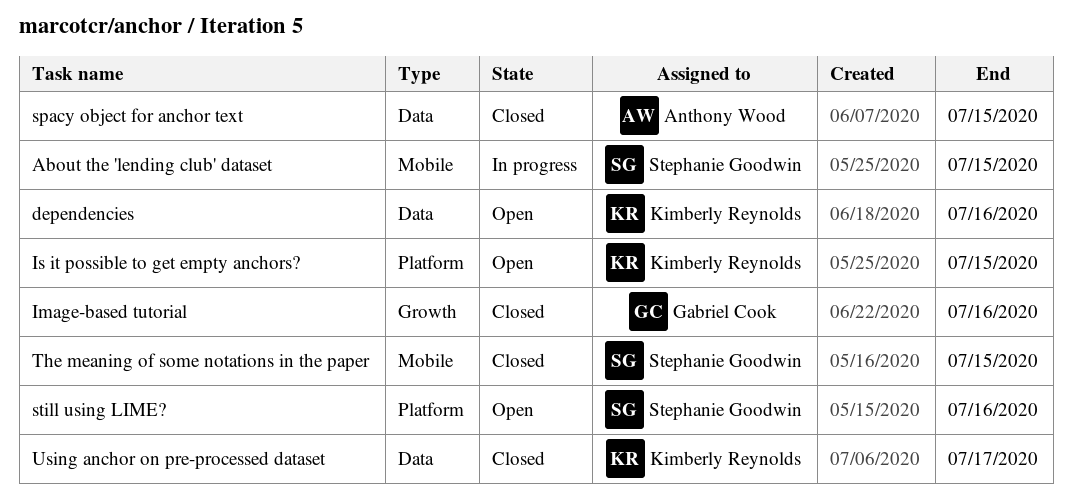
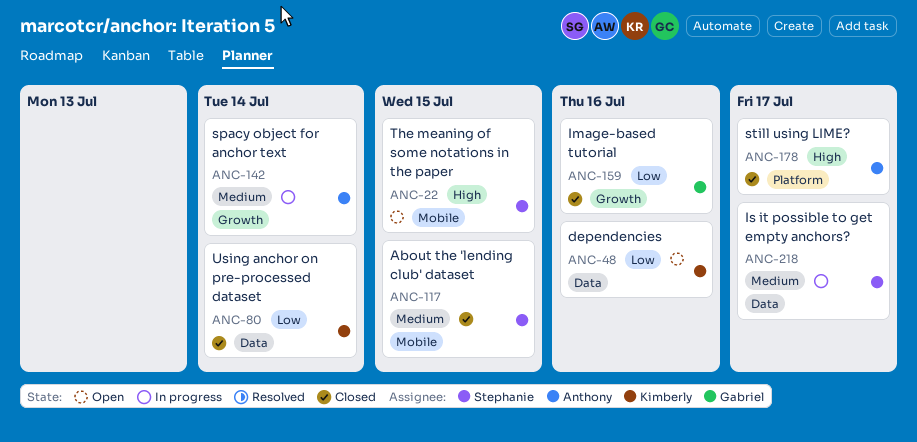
About the 'lending club' dataset, status: In progress -> Closed
Is it possible to get empty anchors?, status: Open -> In progress
Is it possible to get empty anchors?, owner: Kimberly Reynolds -> Stephanie Goodwin
Is it possible to get empty anchors?, label: Platform -> Data
Is it possible to get empty anchors?, due: Jul 15 -> Jul 17
spacy object for anchor text, status: Closed -> In progress
spacy object for anchor text, label: Data -> Growth
spacy object for anchor text, due: Jul 15 -> Jul 14
still using LIME?, status: Open -> Closed
still using LIME?, owner: Stephanie Goodwin -> Anthony Wood
still using LIME?, due: Jul 16 -> Jul 17
The meaning of some notations in the paper, status: Closed -> Open
Using anchor on pre-processed dataset, due: Jul 17 -> Jul 14

